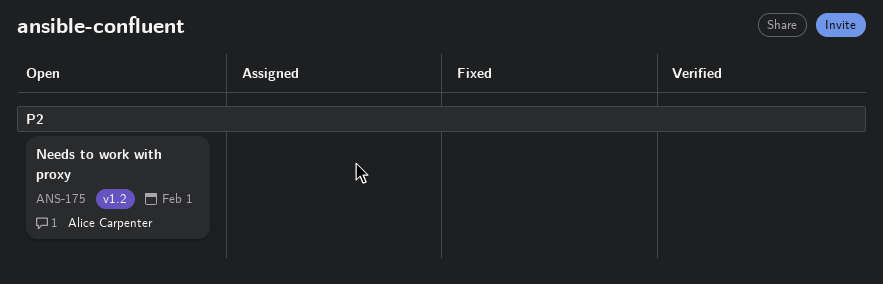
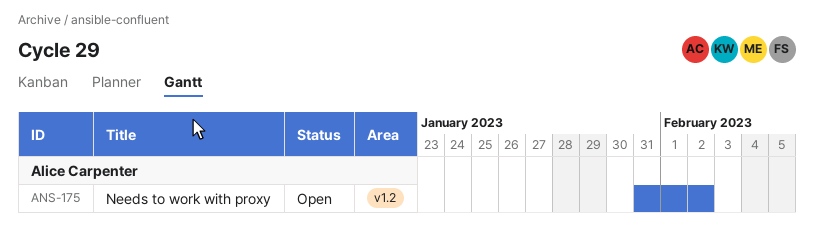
ANS-175, due: Feb 1 -> Feb 2

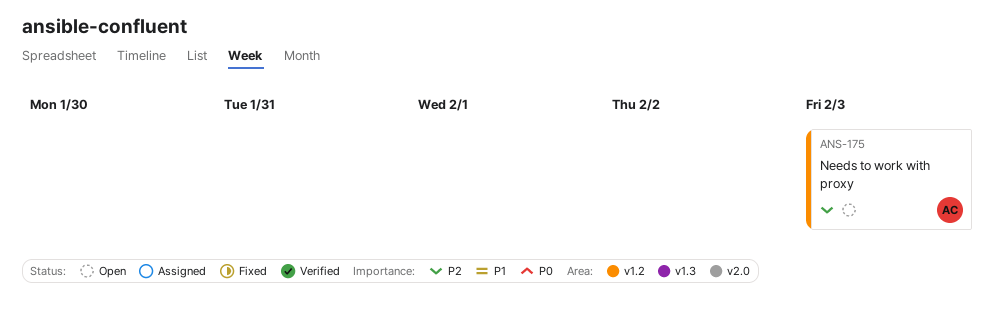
ANS-175, due: Feb 2 -> Feb 3

